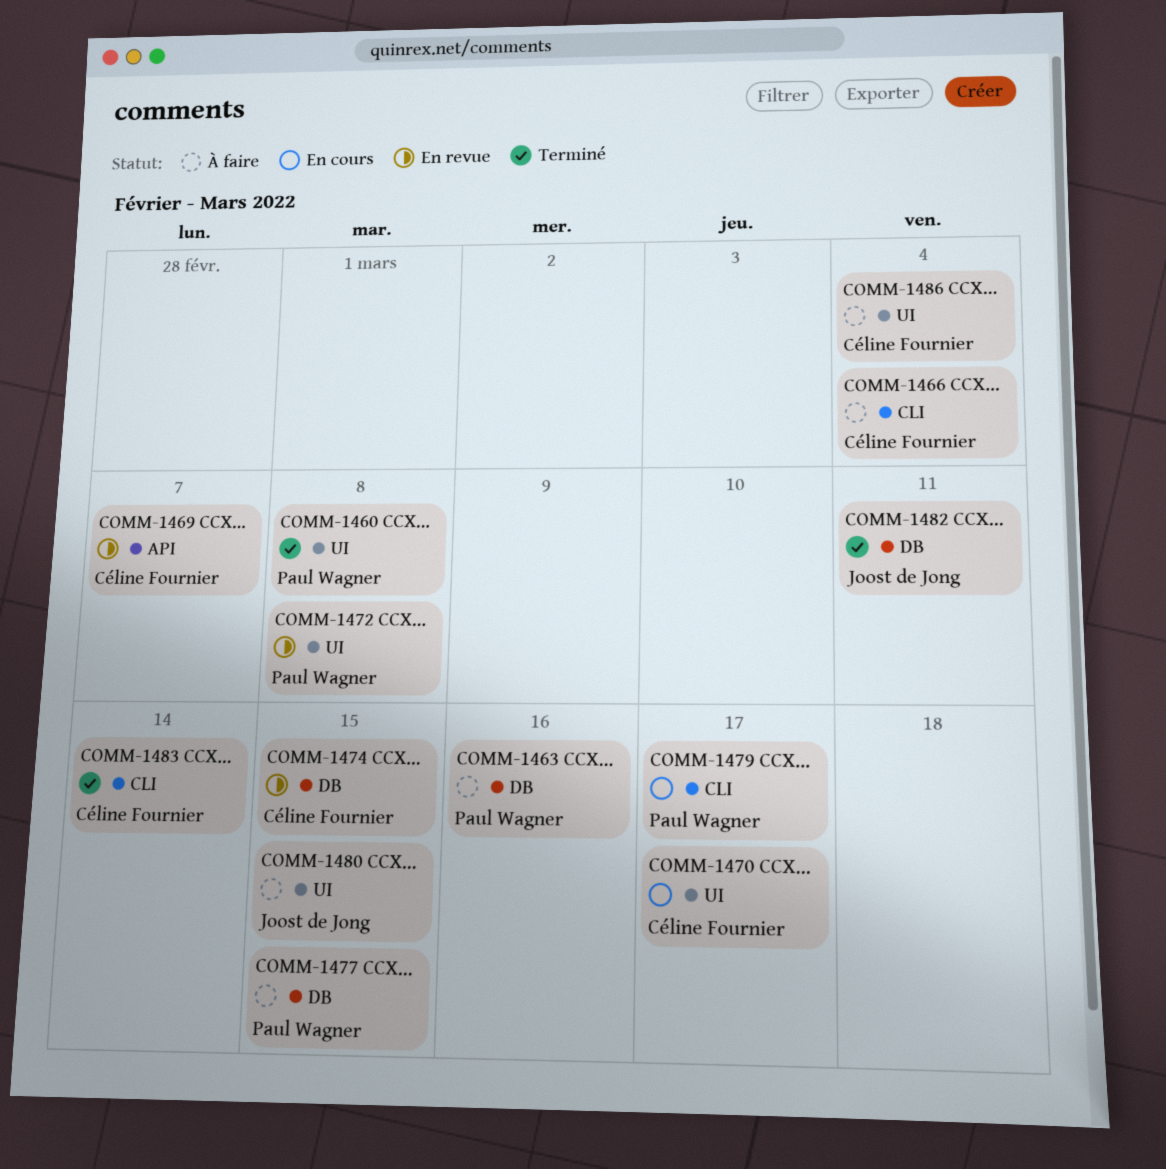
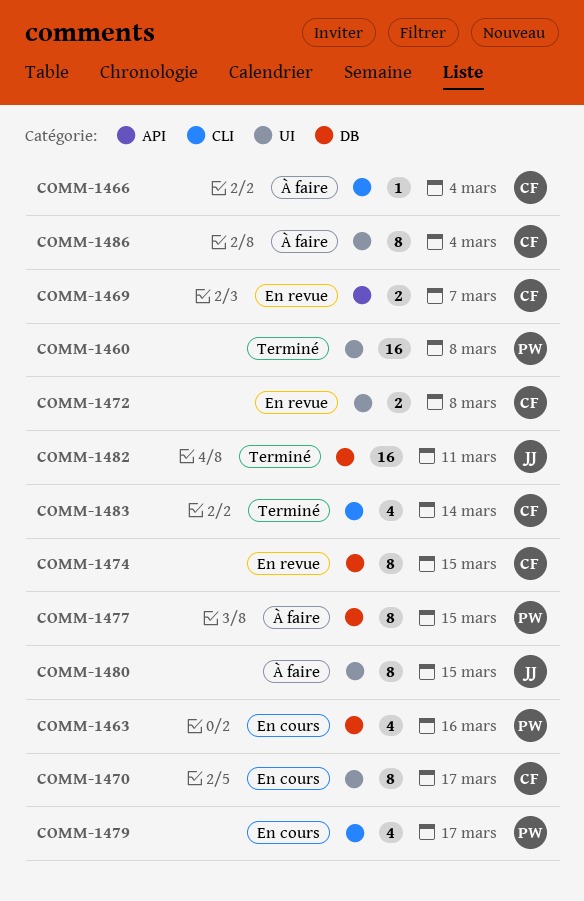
COMM-1463, status: À faire -> En cours
COMM-1472, owner: Paul Wagner -> Céline Fournier

